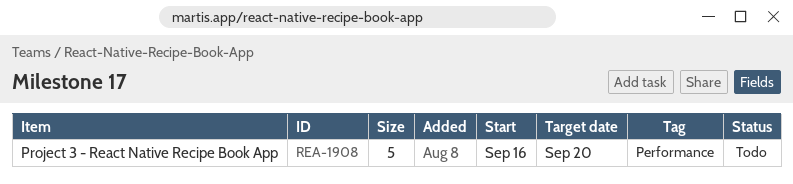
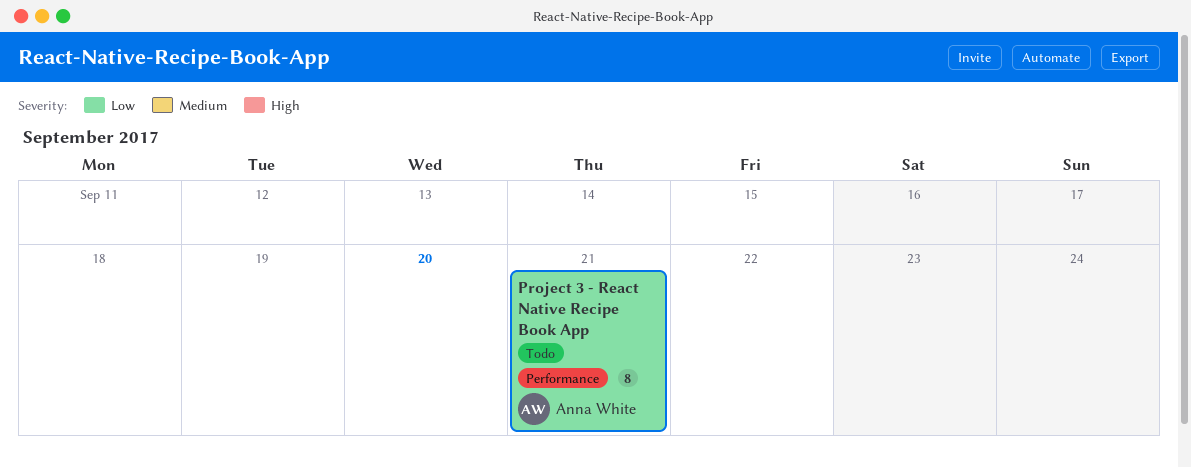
Project 3 - React Native Recipe Book App, estimate: 5 -> 8
Project 3 - React Native Recipe Book App, due: Sep 20 -> Sep 21

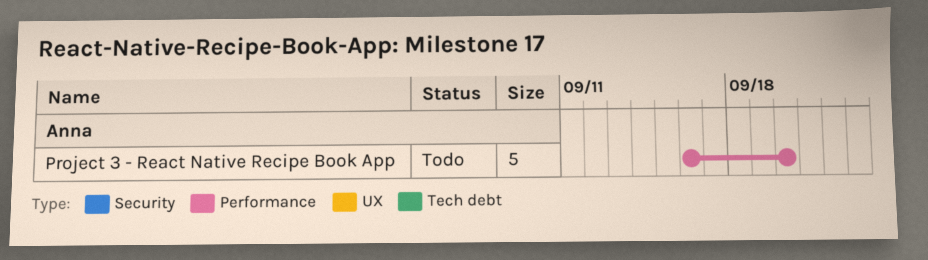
Project 3 - React Native Recipe Book App, estimate: 8 -> 5
Project 3 - React Native Recipe Book App, due: Sep 21 -> Sep 20

